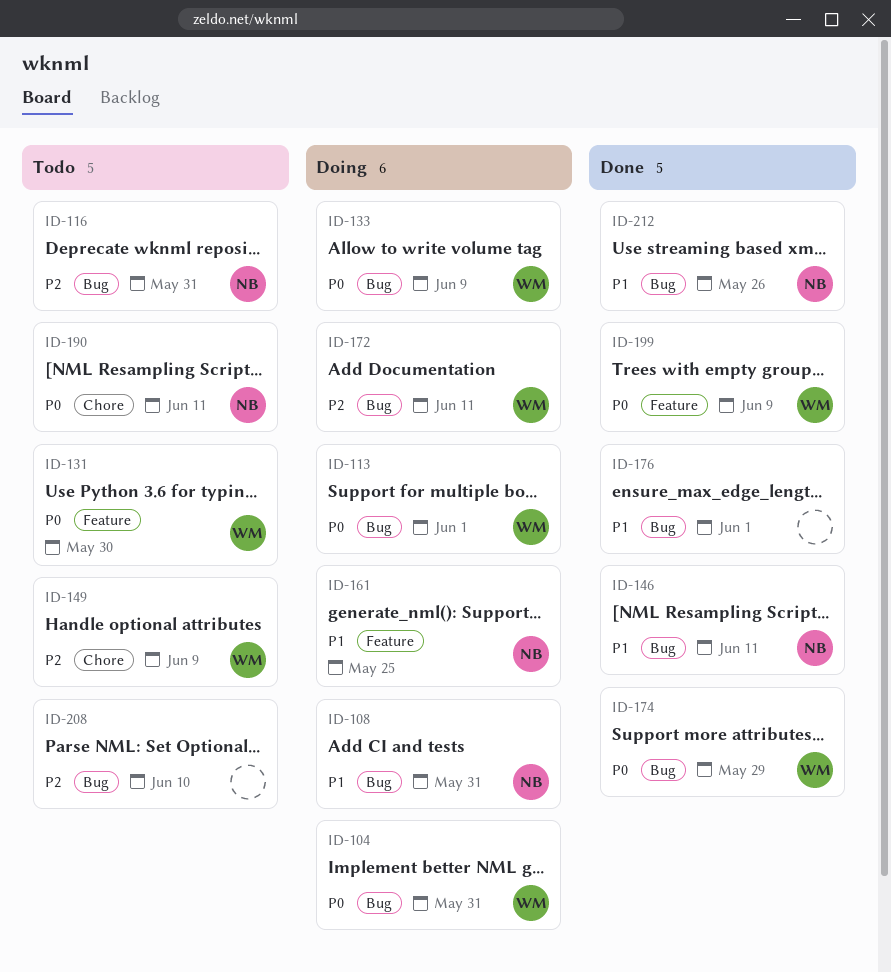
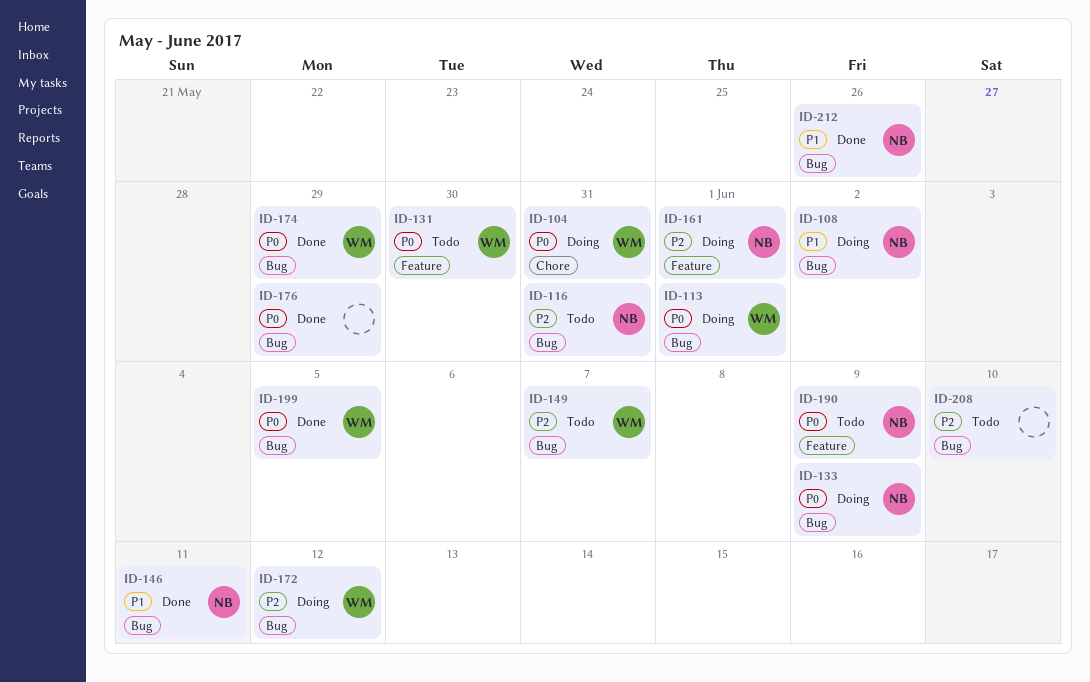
ID-104, label: Bug -> Chore
ID-108, due: May 31 -> Jun 2
ID-133, owner: WM -> NB
ID-149, label: Chore -> Bug
ID-149, due: Jun 9 -> Jun 7
ID-161, priority: P1 -> P2
ID-161, due: May 25 -> Jun 1
ID-172, due: Jun 11 -> Jun 12
ID-176, priority: P1 -> P0
ID-176, due: Jun 1 -> May 29
ID-190, label: Chore -> Feature
ID-190, due: Jun 11 -> Jun 9
ID-199, label: Feature -> Bug
ID-199, due: Jun 9 -> Jun 5

